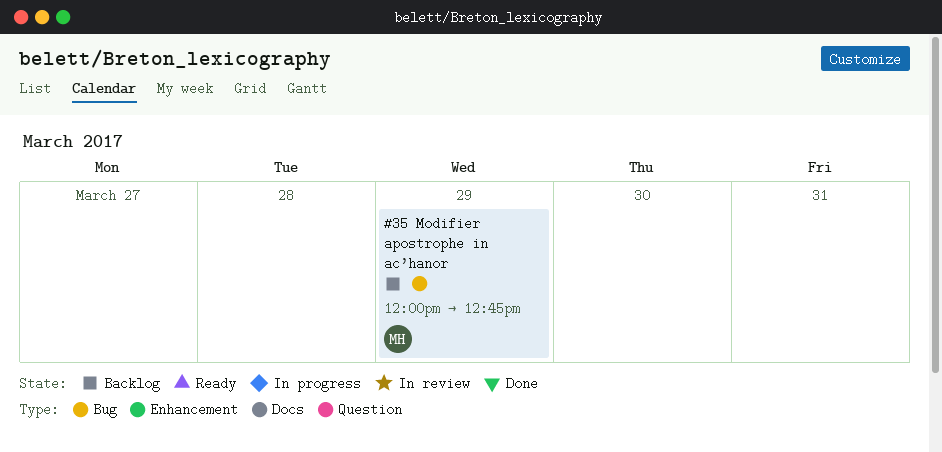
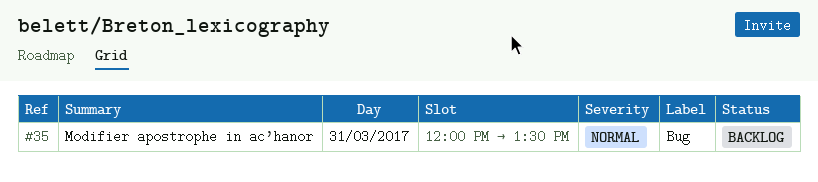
#35, day: Mar 29 -> Mar 31
#35, ends: 12:45 -> 13:30

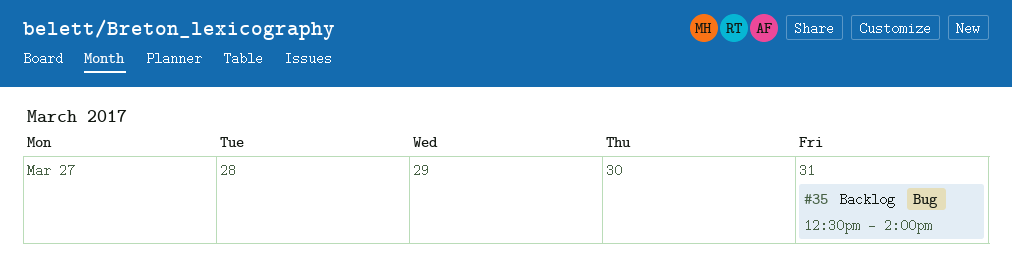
#35, begins: 12:00 -> 12:30
#35, ends: 13:30 -> 14:00

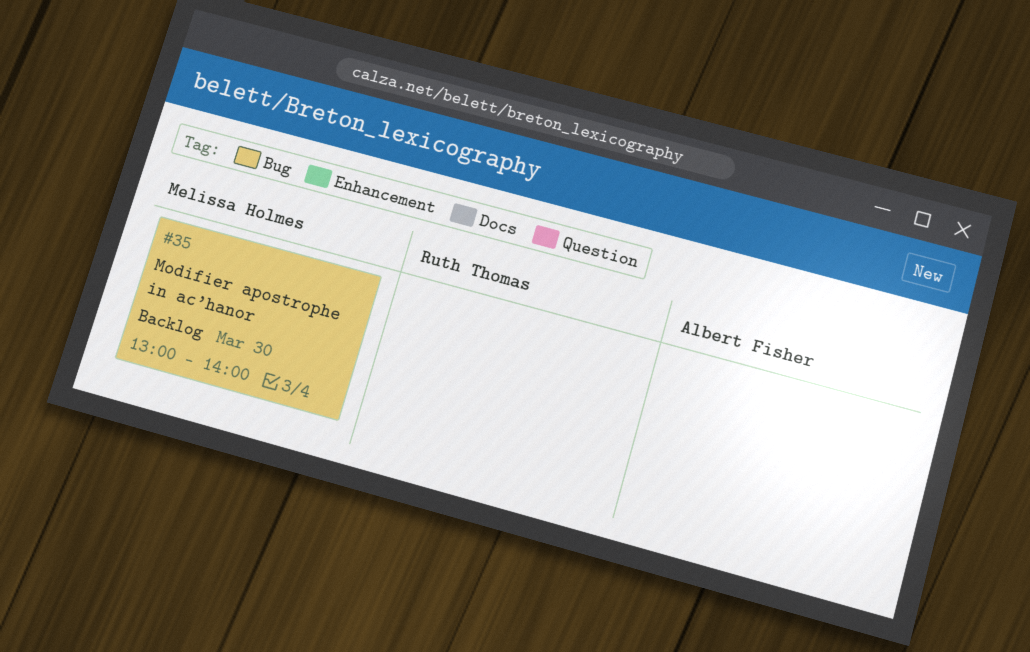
#35, day: Mar 31 -> Mar 30
#35, begins: 12:30 -> 13:00

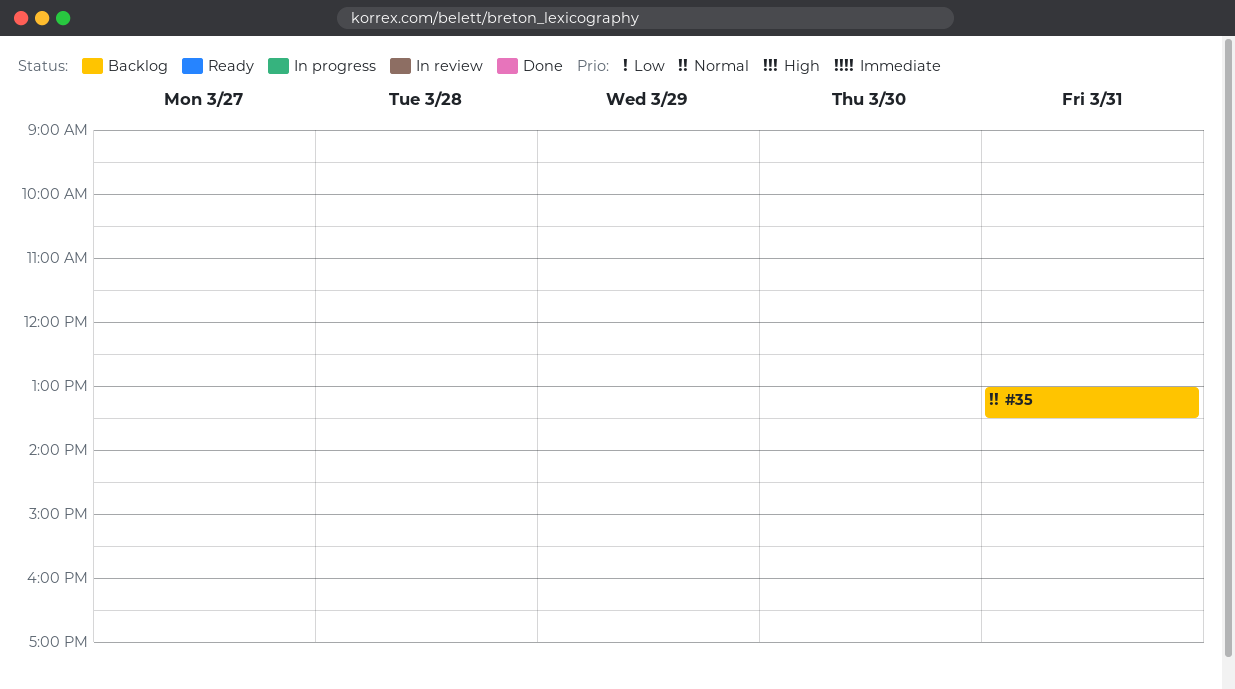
#35, day: Mar 30 -> Mar 31
#35, ends: 14:00 -> 13:30

